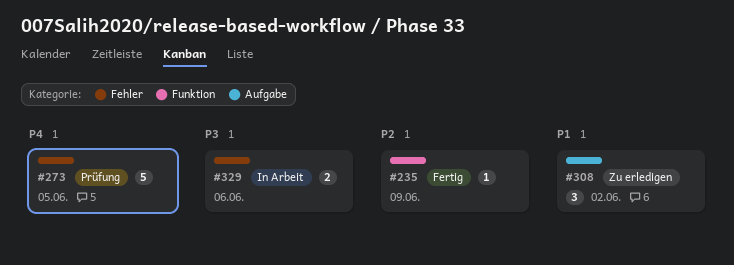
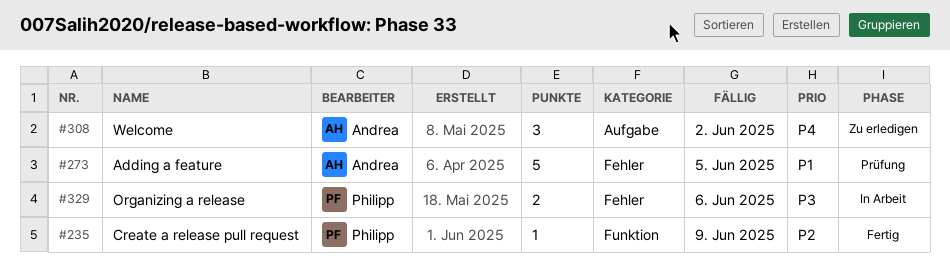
#273, priority: P4 -> P1
#308, priority: P1 -> P4

